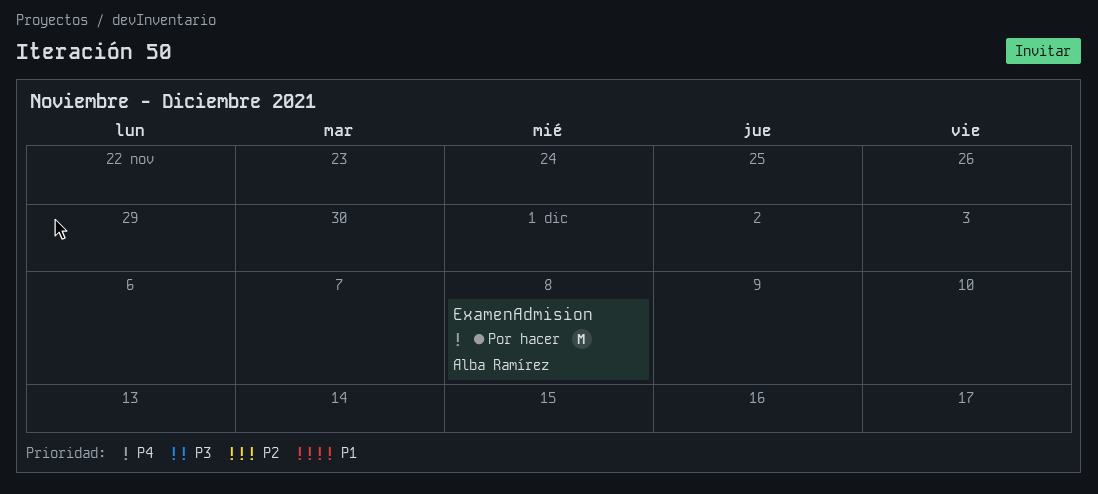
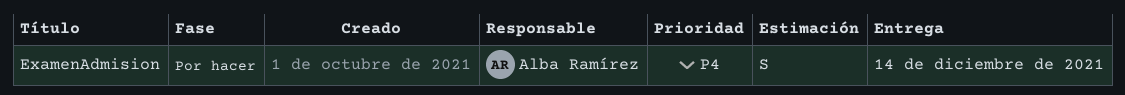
ExamenAdmision, estimate: M -> S
ExamenAdmision, due: Dec 8 -> Dec 14

